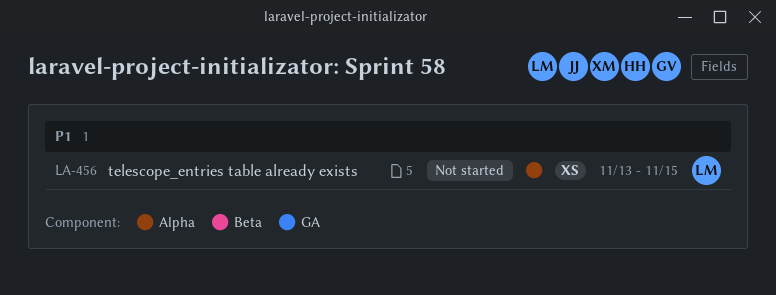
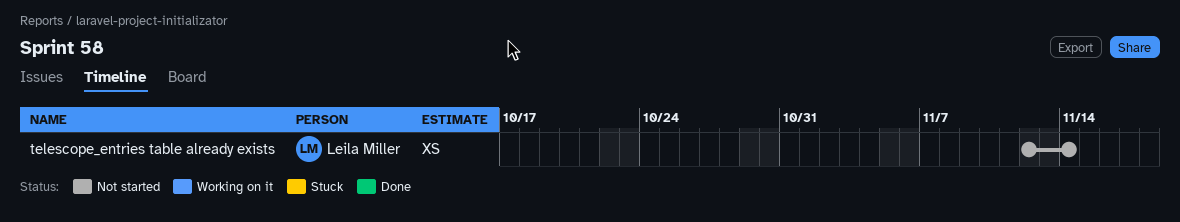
telescope_entries table already exists, start: Nov 13 -> Nov 12
telescope_entries table already exists, due: Nov 15 -> Nov 14

